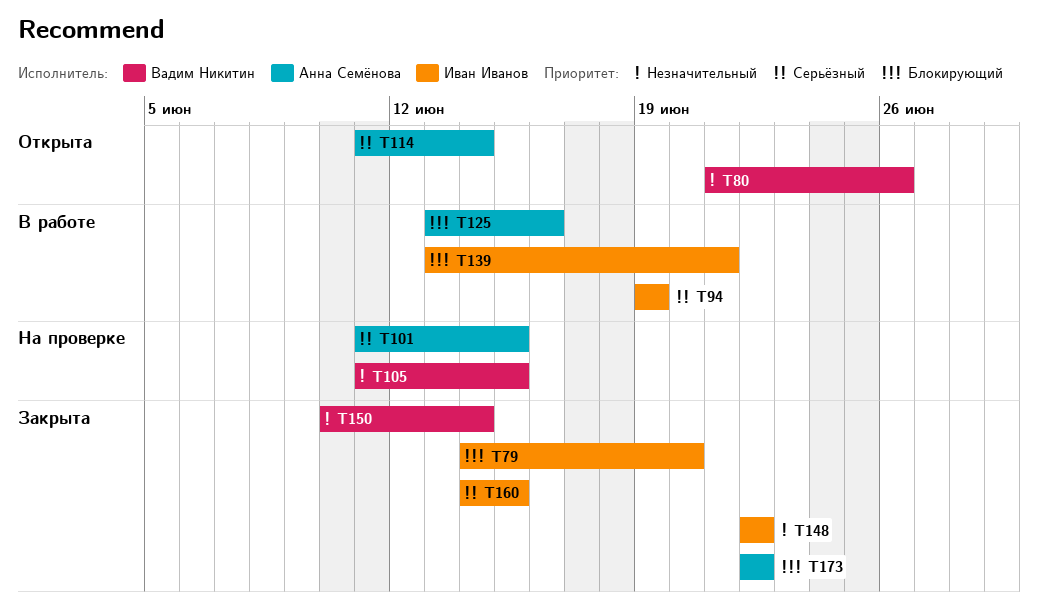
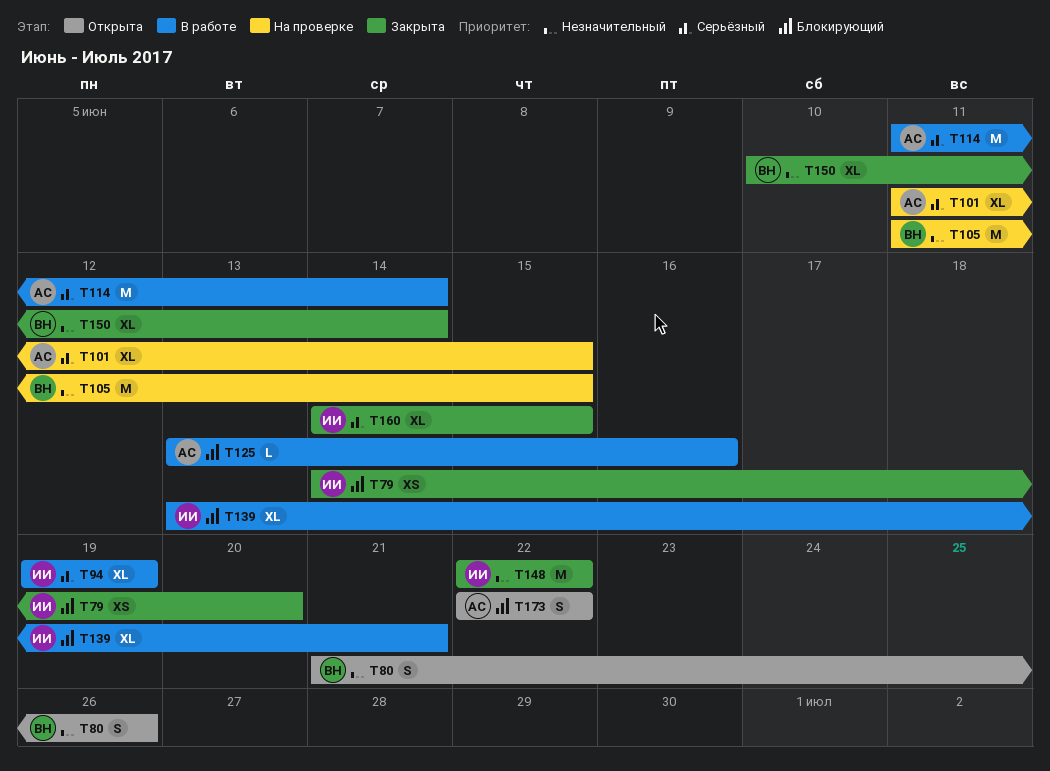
T114, status: Открыта -> В работе
T173, status: Закрыта -> Открыта

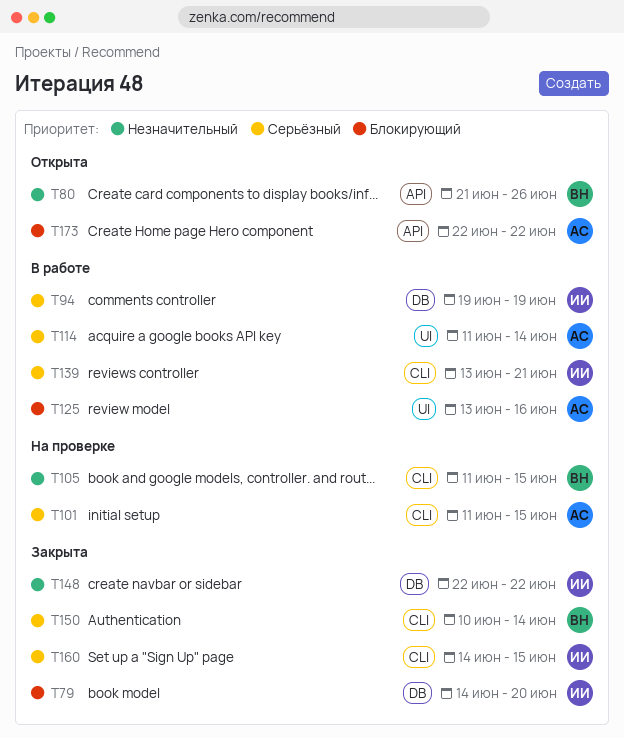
T139, priority: Блокирующий -> Серьёзный
T150, priority: Незначительный -> Серьёзный

